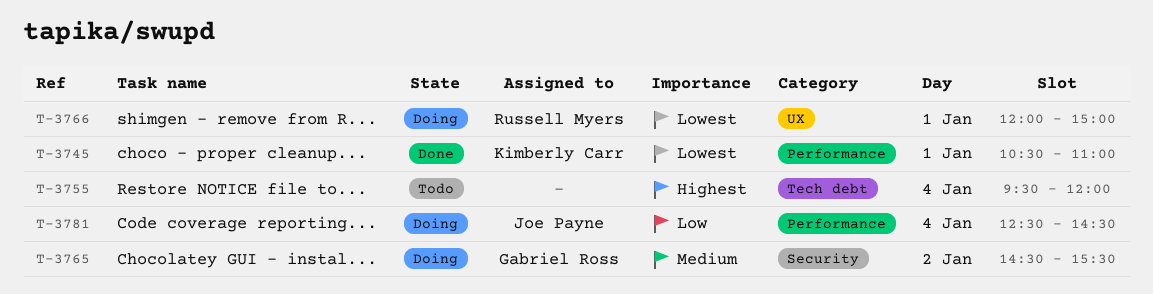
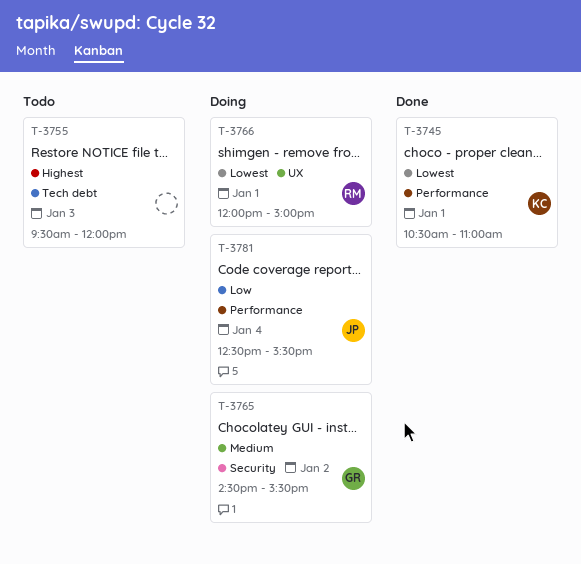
T-3755, day: Jan 4 -> Jan 3
T-3781, ends: 14:30 -> 15:30

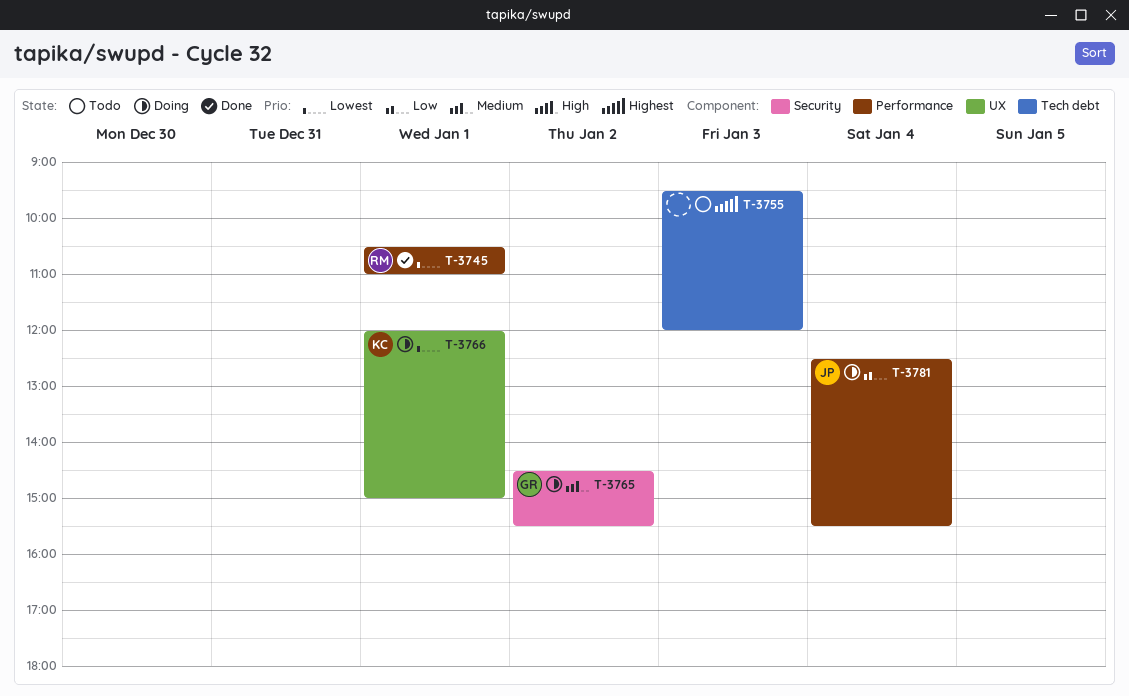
T-3745, owner: KC -> RM
T-3766, owner: RM -> KC

